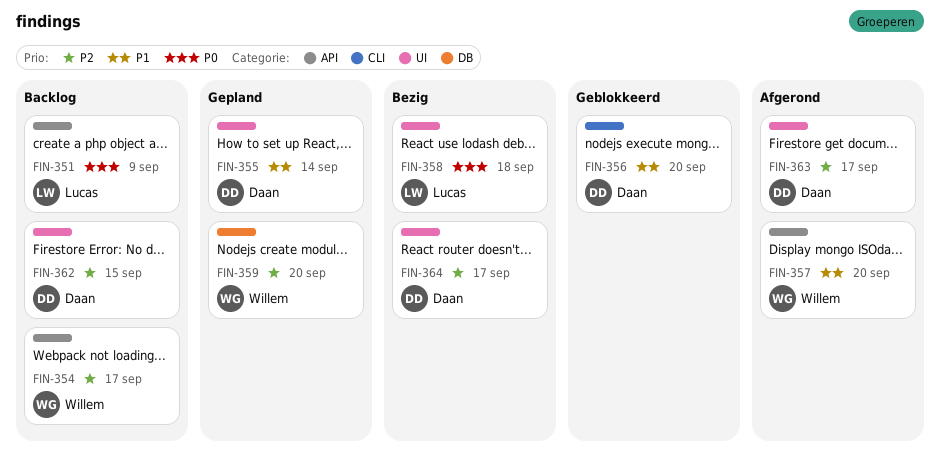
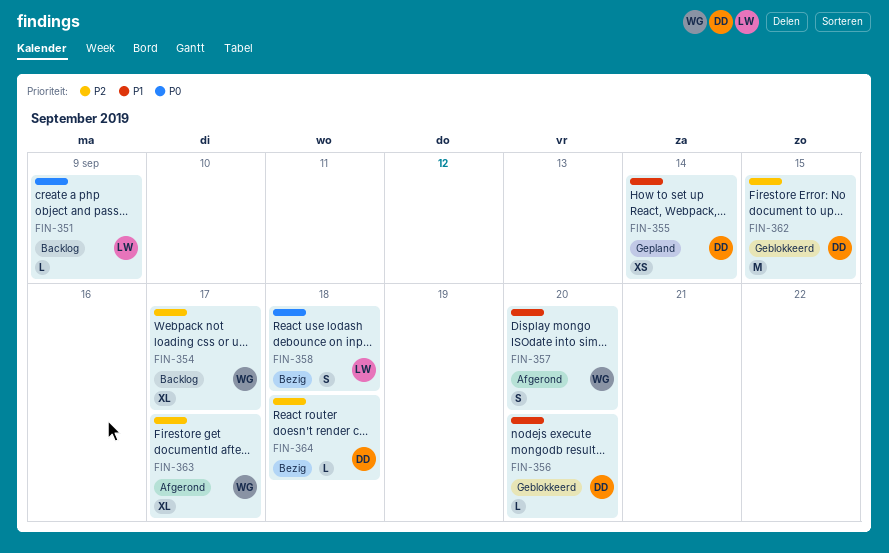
FIN-359: present -> none
FIN-362, status: Backlog -> Geblokkeerd
FIN-363, owner: Daan -> Willem
FIN-364, due: Sep 17 -> Sep 18

